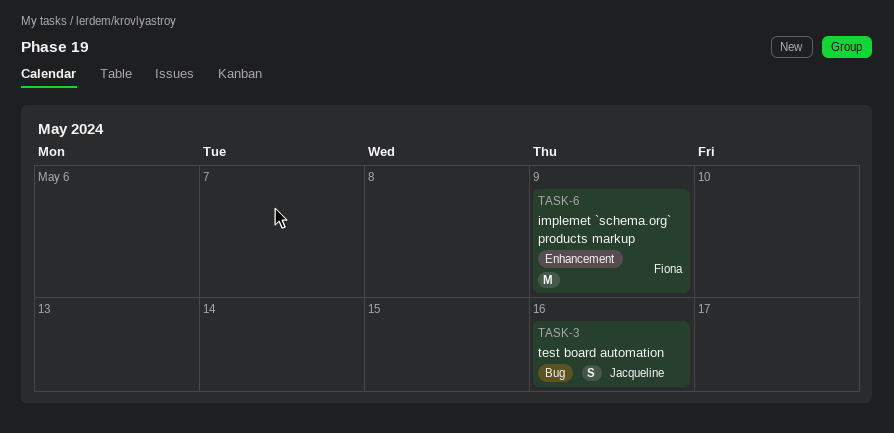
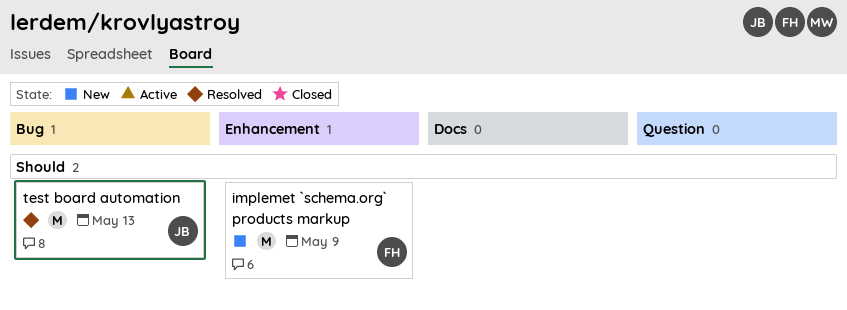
test board automation, estimate: S -> M
test board automation, due: May 16 -> May 13

